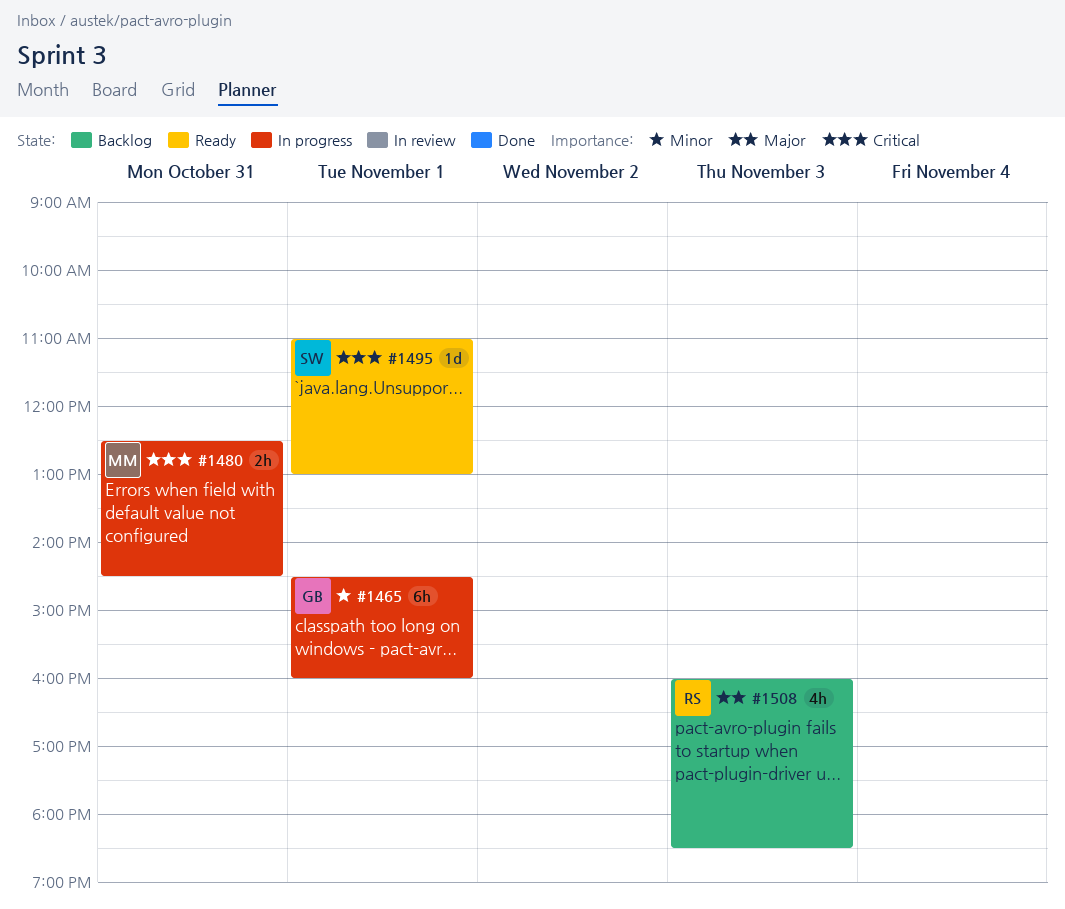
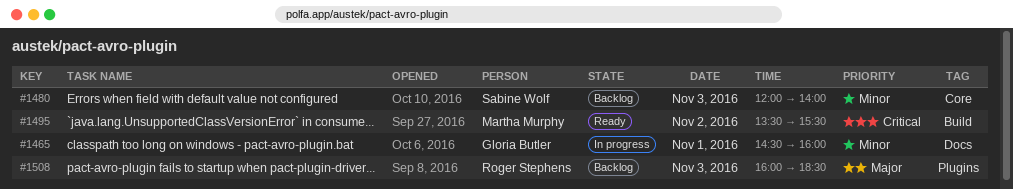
#1480, status: In progress -> Backlog
#1480, owner: Martha Murphy -> Sabine Wolf
#1480, priority: Critical -> Minor
#1480, day: Oct 31 -> Nov 3
#1480, begins: 12:30 -> 12:00
#1480, ends: 14:30 -> 14:00
#1495, owner: Sabine Wolf -> Martha Murphy
#1495, day: Nov 1 -> Nov 2
#1495, begins: 11:00 -> 13:30
#1495, ends: 13:00 -> 15:30

